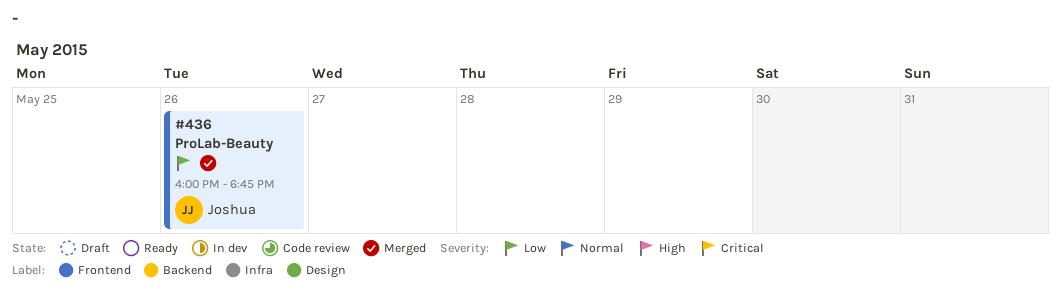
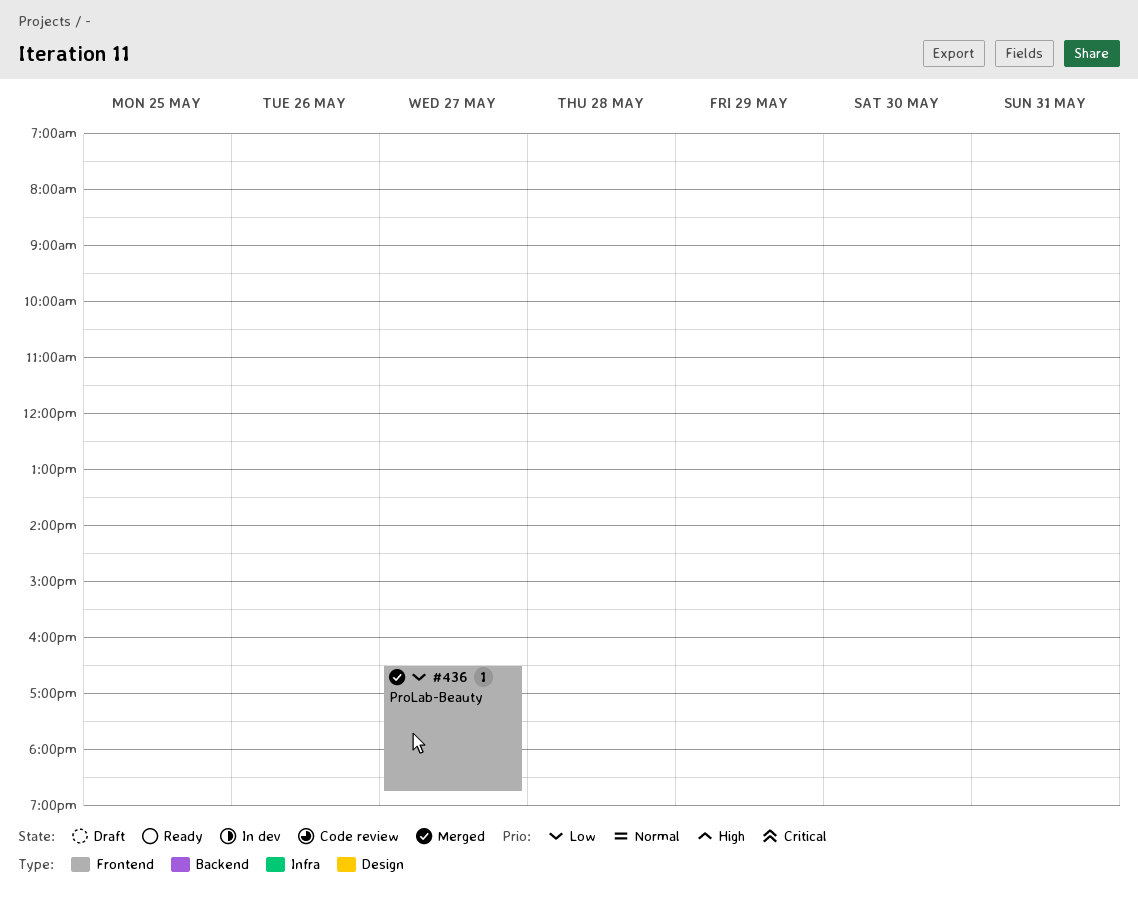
#436, day: May 26 -> May 27
#436, begins: 16:00 -> 16:30

